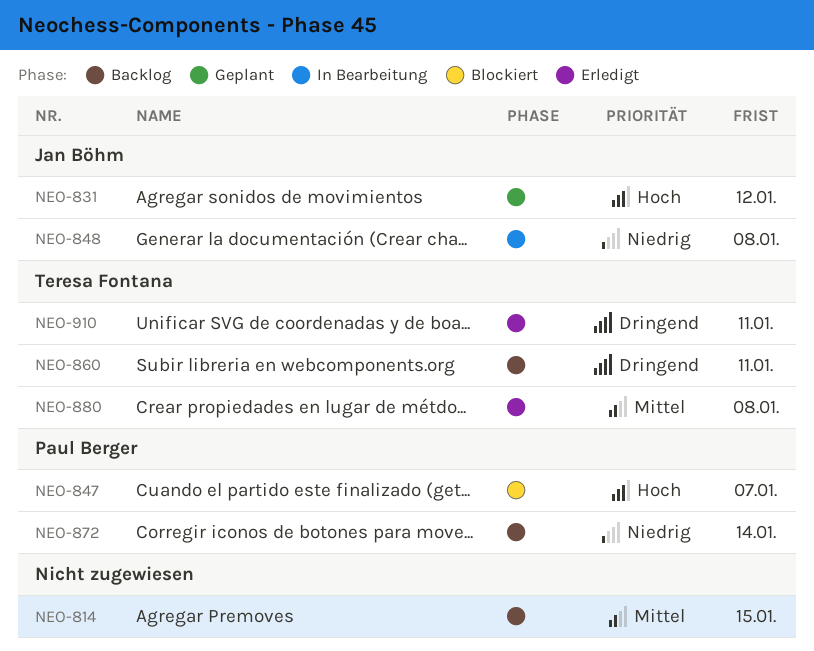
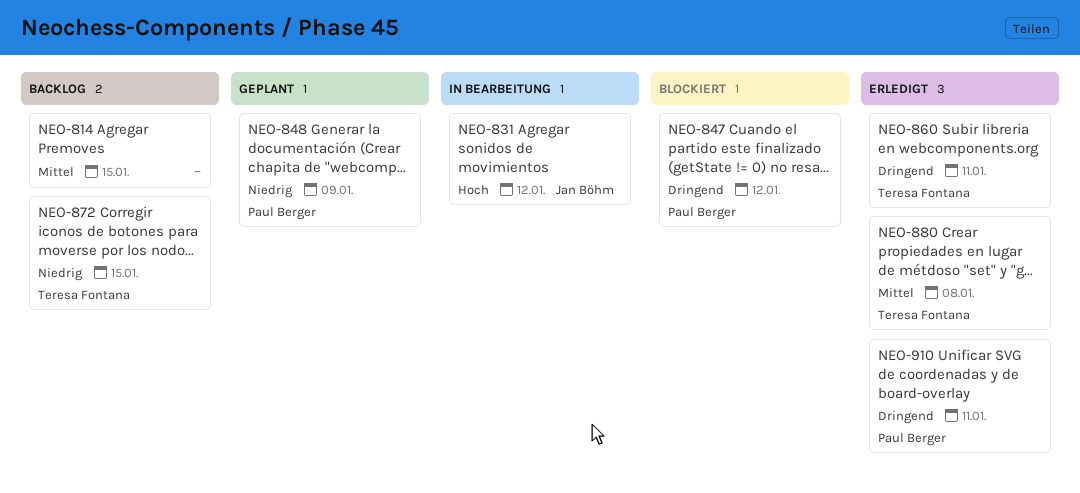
NEO-831, status: Geplant -> In Bearbeitung
NEO-847, priority: Hoch -> Dringend
NEO-847, due: Jan 7 -> Jan 12
NEO-848, status: In Bearbeitung -> Geplant
NEO-848, owner: Jan Böhm -> Paul Berger
NEO-848, due: Jan 8 -> Jan 9
NEO-860, status: Backlog -> Erledigt
NEO-872, owner: Paul Berger -> Teresa Fontana
NEO-872, due: Jan 14 -> Jan 15
NEO-910, owner: Teresa Fontana -> Paul Berger

